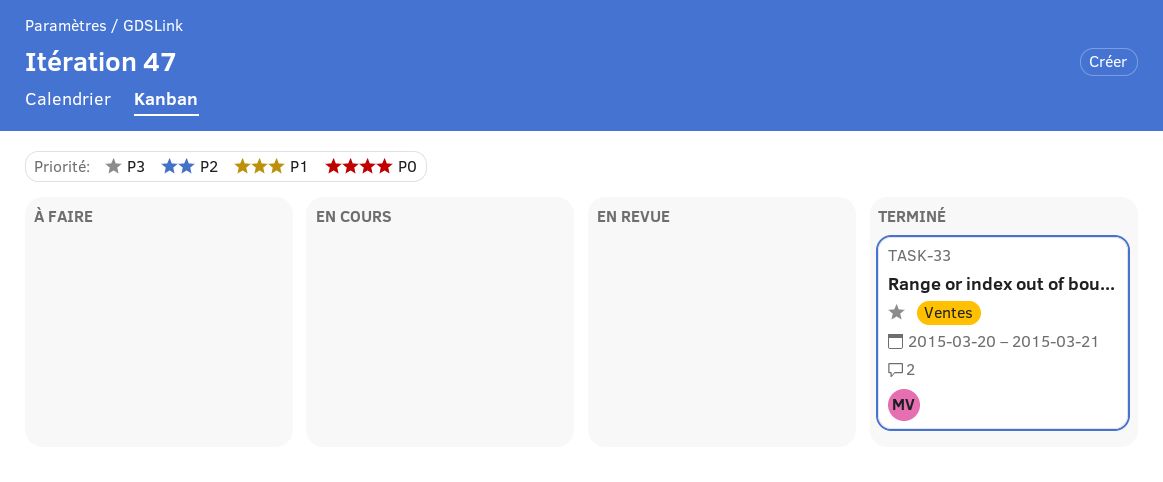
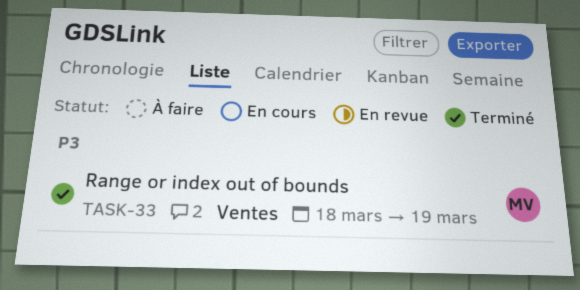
TASK-33, start: Mar 20 -> Mar 18
TASK-33, due: Mar 21 -> Mar 19

